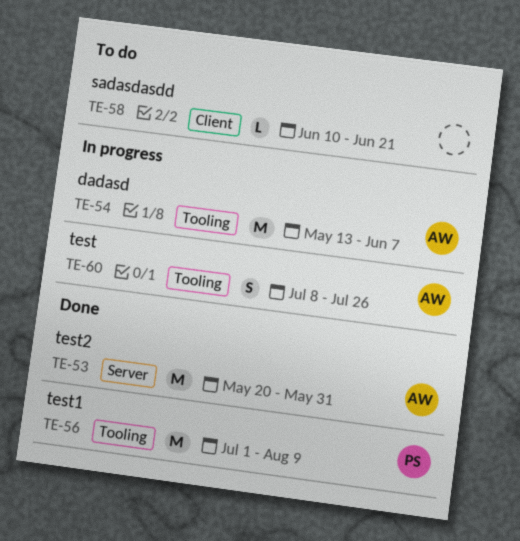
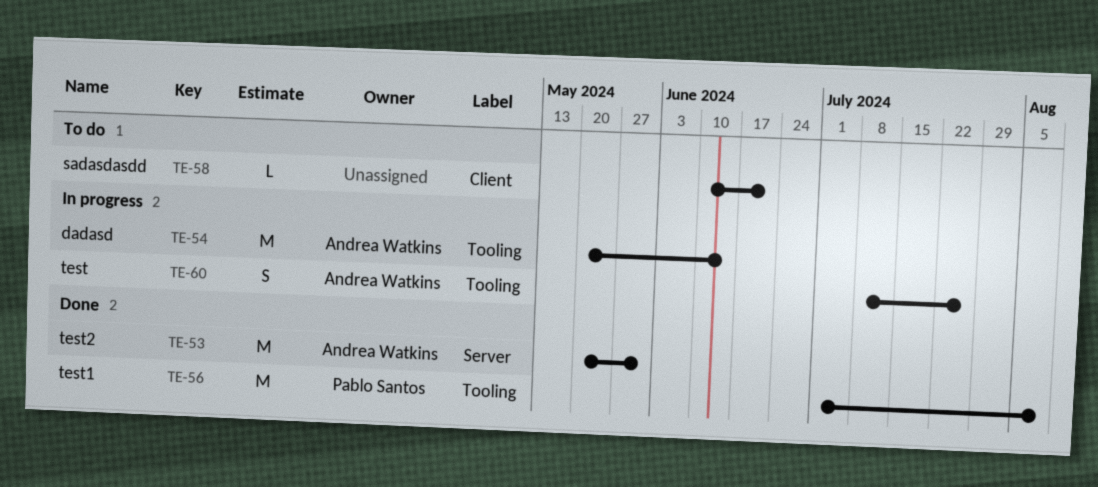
TE-54, start: May 13 -> May 20
TE-54, due: Jun 7 -> Jun 14

